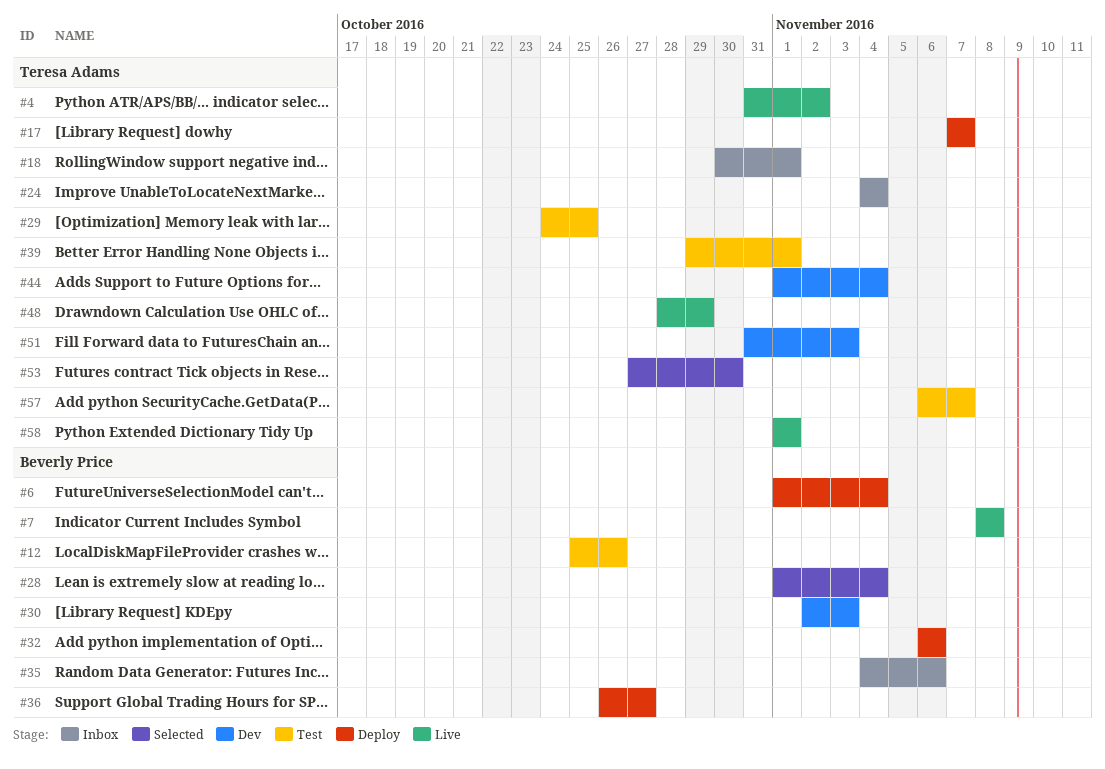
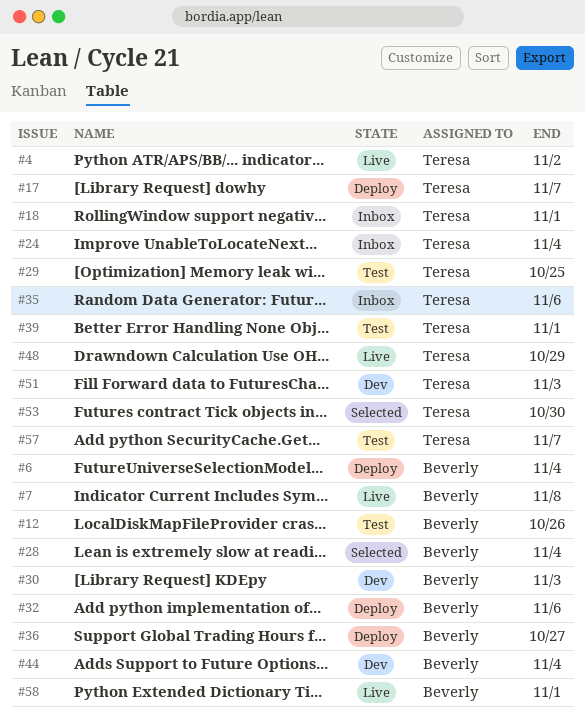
#35, owner: Beverly Price -> Teresa Adams
#44, owner: Teresa Adams -> Beverly Price
#58, owner: Teresa Adams -> Beverly Price

